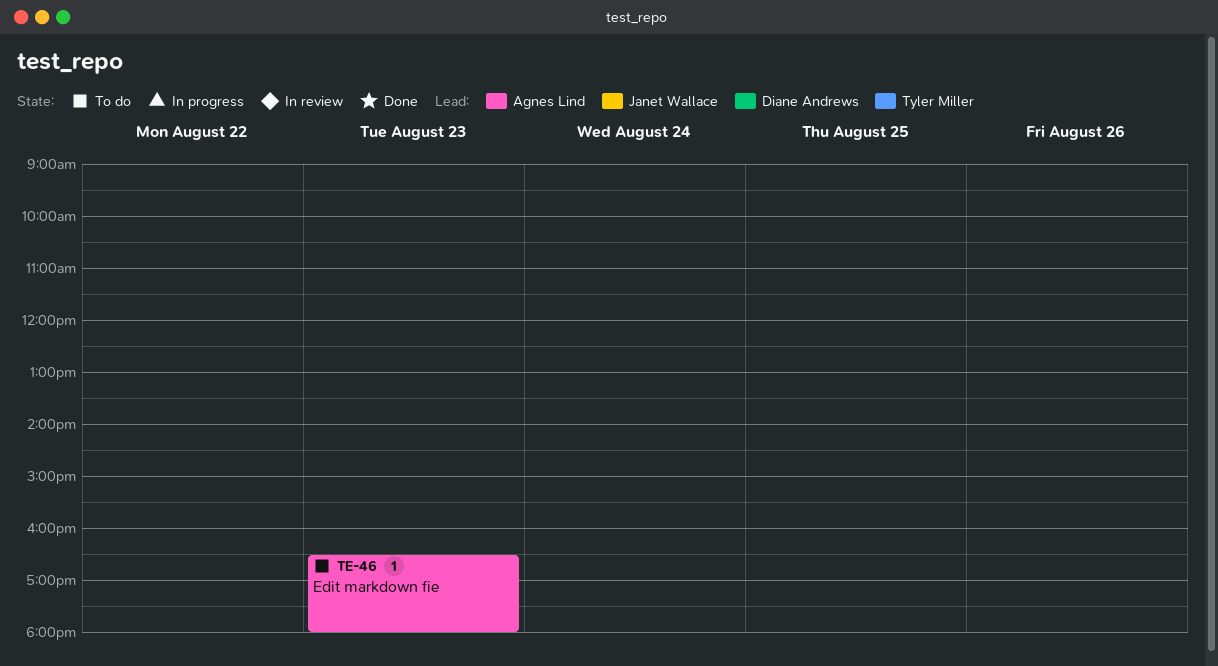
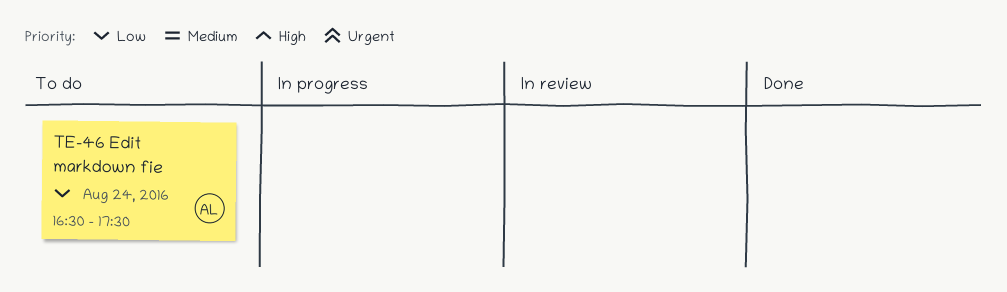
TE-46, day: Aug 23 -> Aug 24
TE-46, ends: 18:00 -> 17:30

